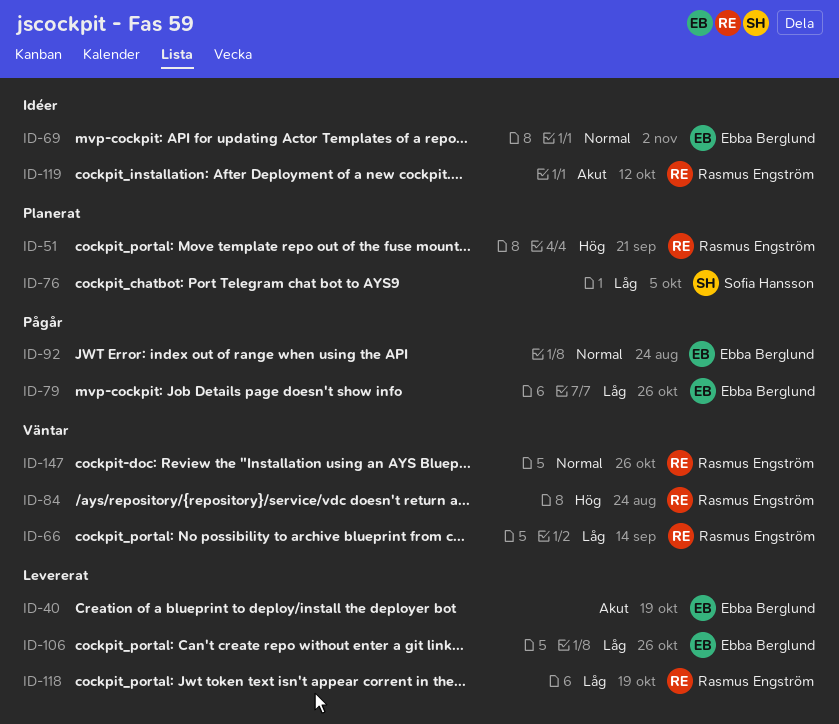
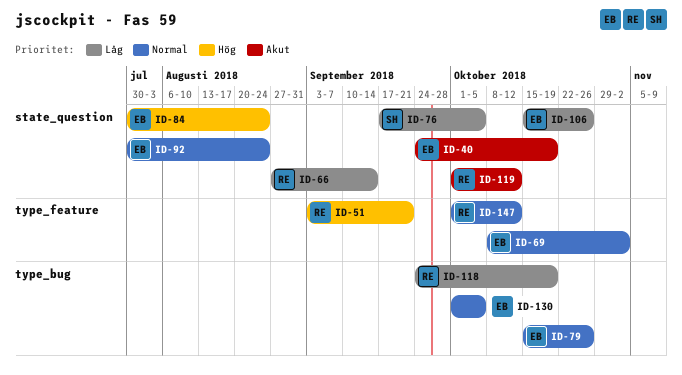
ID-79, priority: Låg -> Normal
ID-84, owner: Rasmus Engström -> Ebba Berglund
ID-130: none -> present
ID-147, due: Oct 26 -> Oct 12

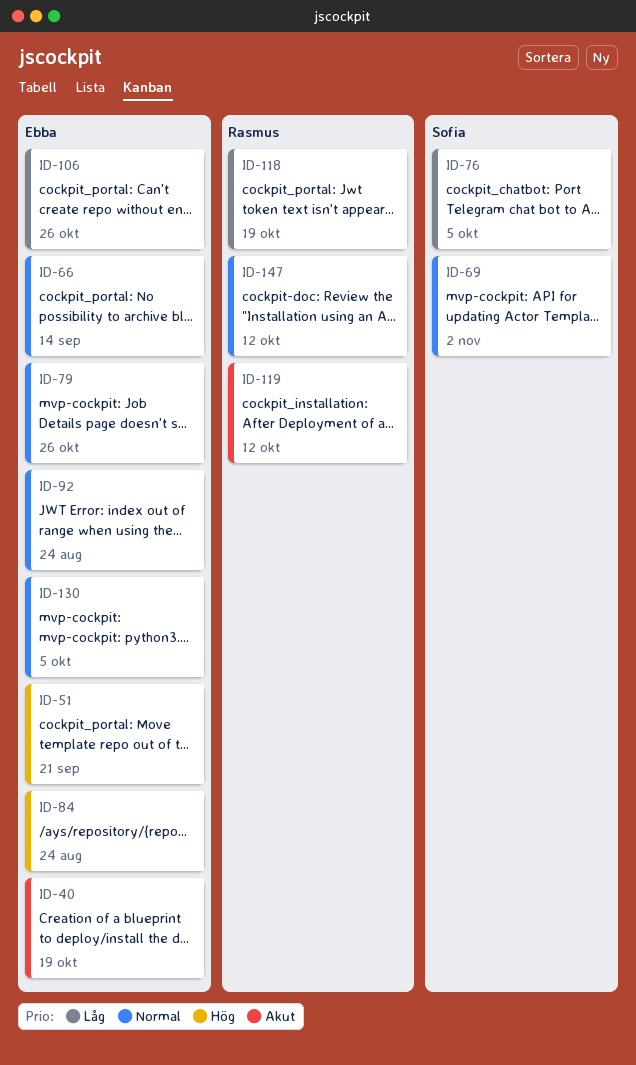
ID-51, owner: Rasmus -> Ebba
ID-66, owner: Rasmus -> Ebba
ID-66, priority: Låg -> Normal
ID-69, owner: Ebba -> Sofia

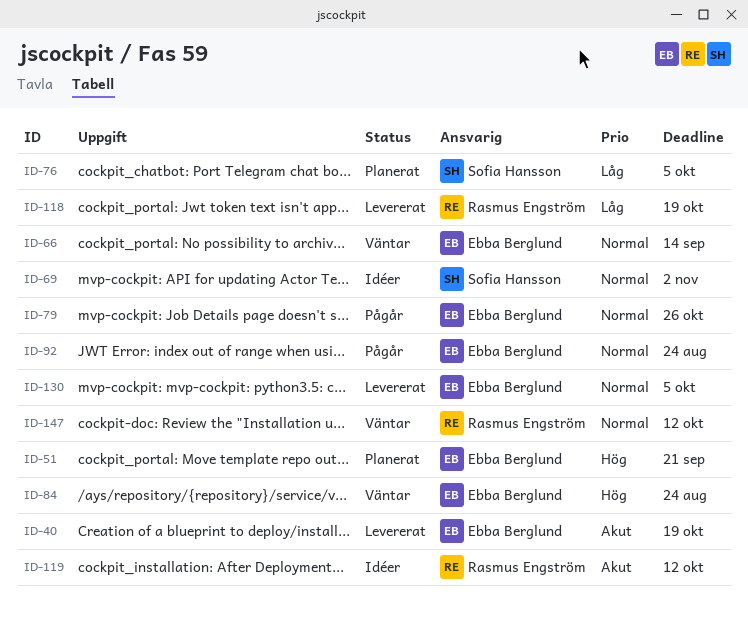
ID-106: present -> none

